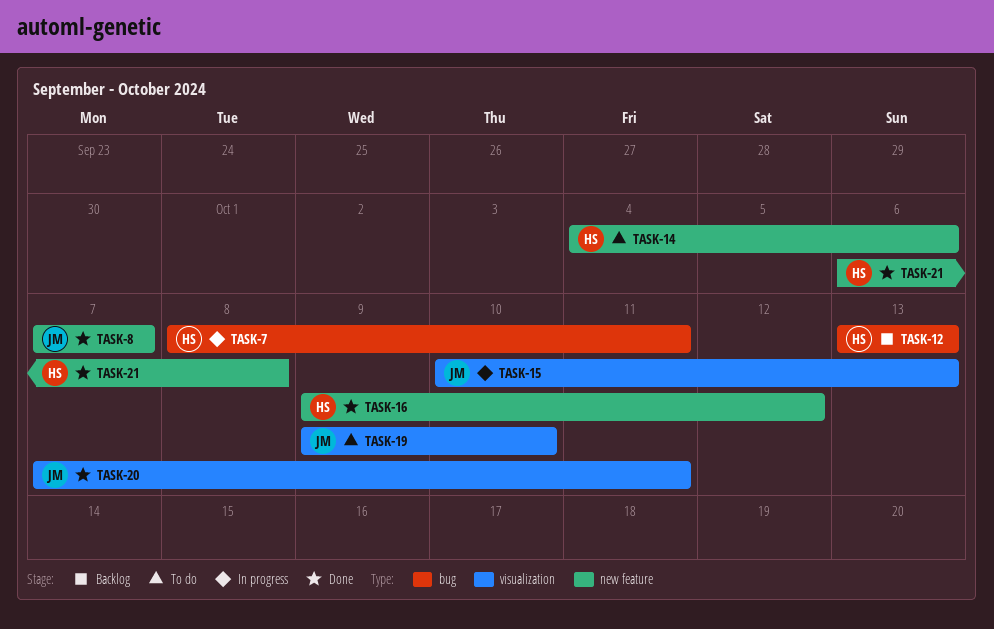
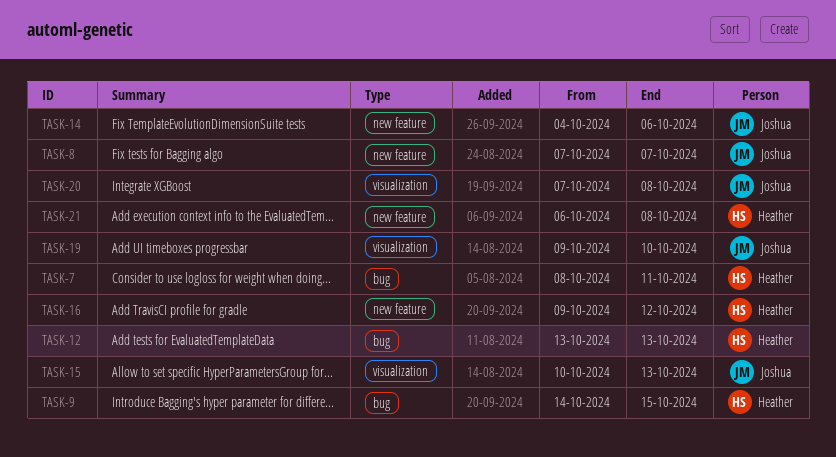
TASK-9: none -> present
TASK-14, owner: Heather -> Joshua
TASK-20, due: Oct 11 -> Oct 8

